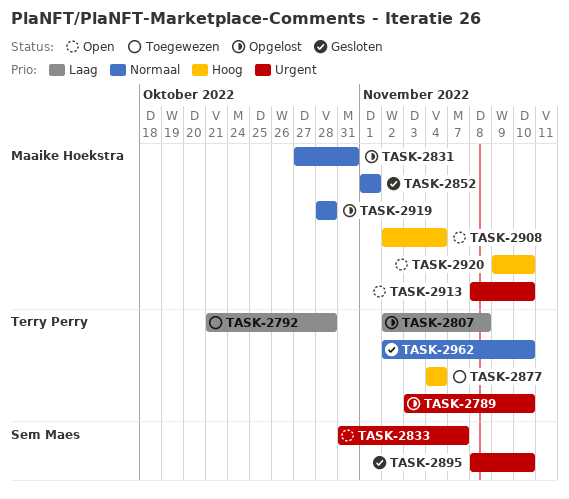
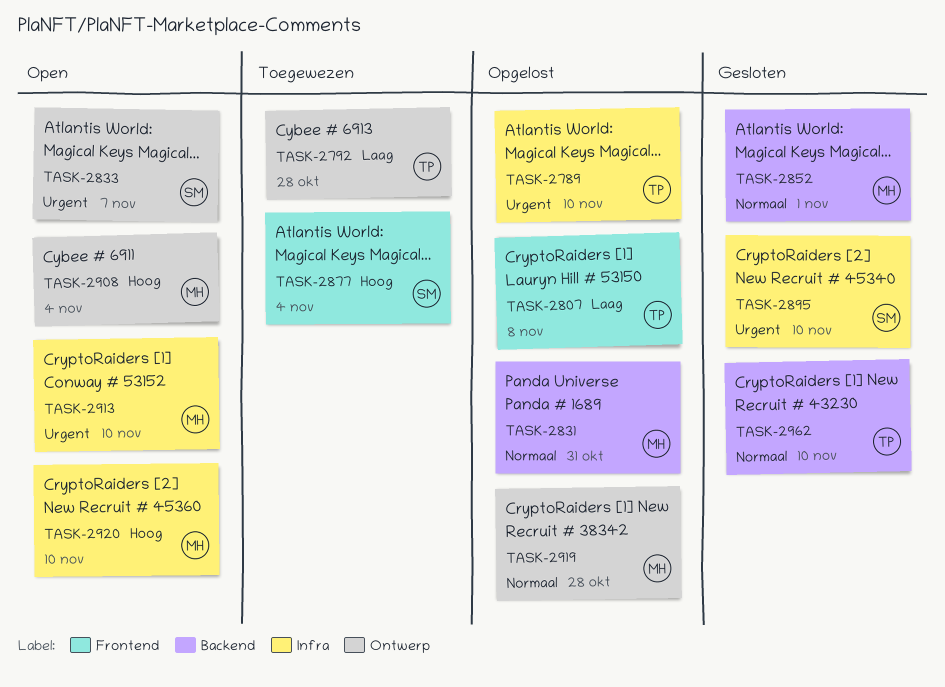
TASK-2877, owner: Terry Perry -> Sem Maes

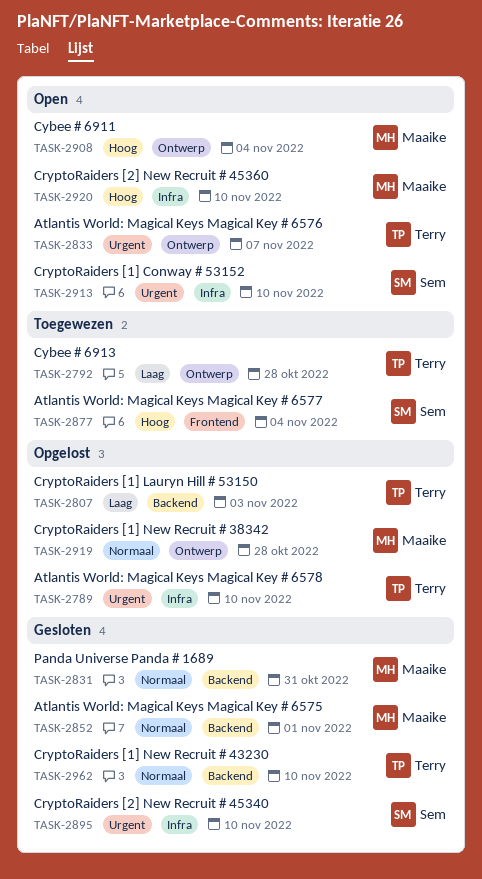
TASK-2807, label: Frontend -> Backend
TASK-2807, due: Nov 8 -> Nov 3
TASK-2831, status: Opgelost -> Gesloten
TASK-2833, owner: Sem -> Terry
TASK-2913, owner: Maaike -> Sem

